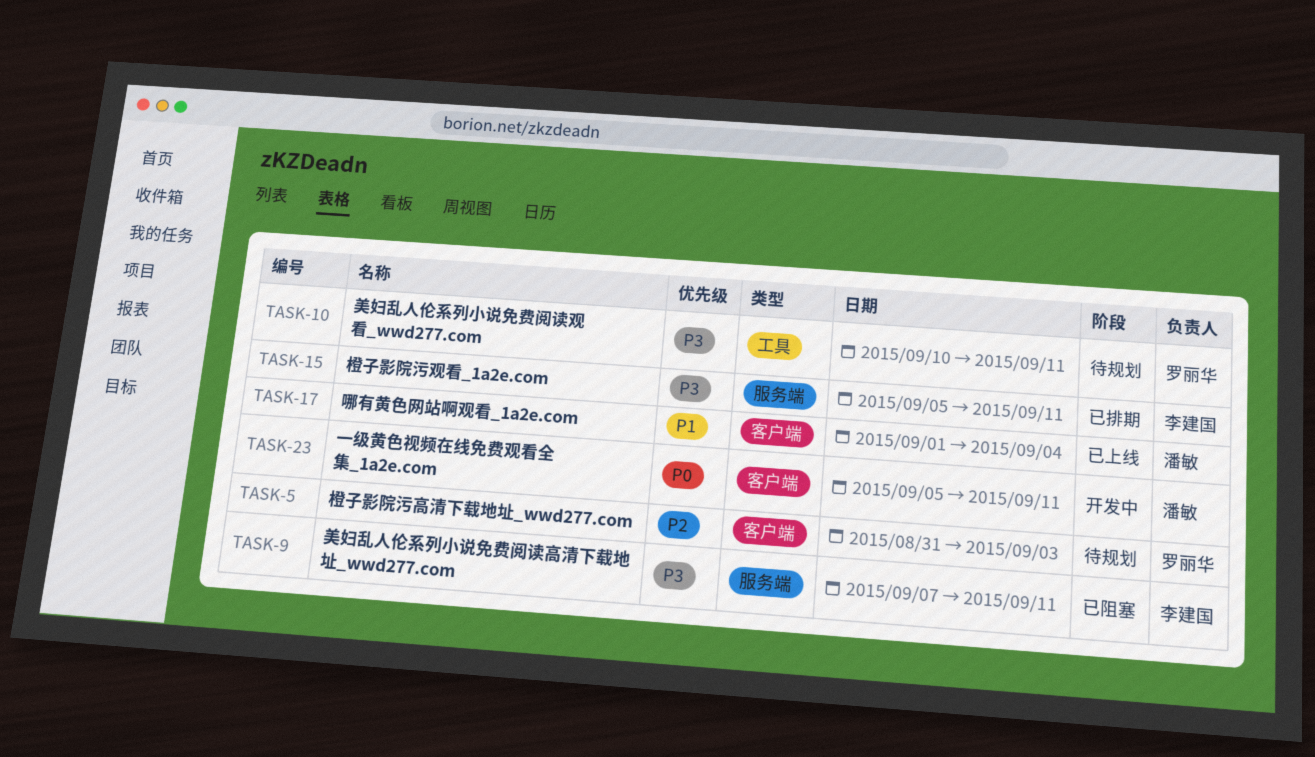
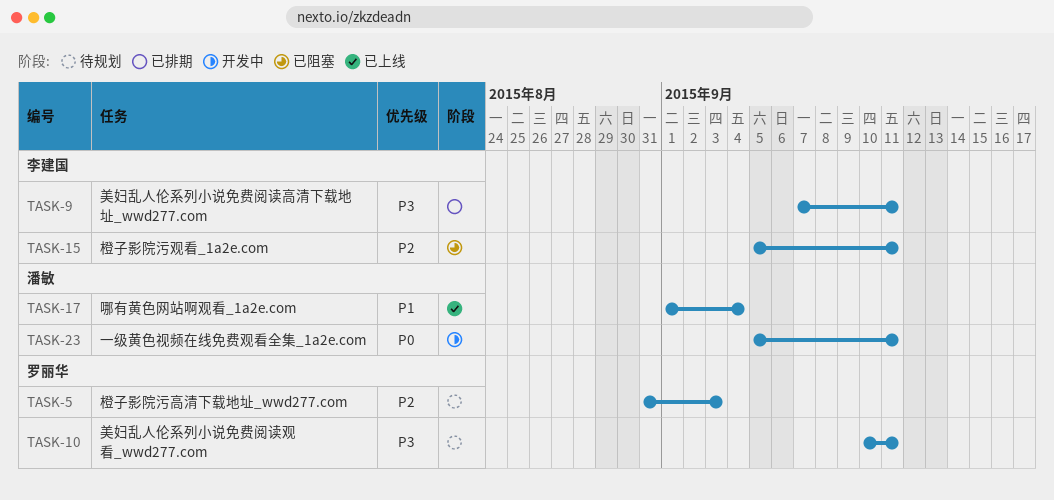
TASK-9, status: 已阻塞 -> 已排期
TASK-15, status: 已排期 -> 已阻塞
TASK-15, priority: P3 -> P2

